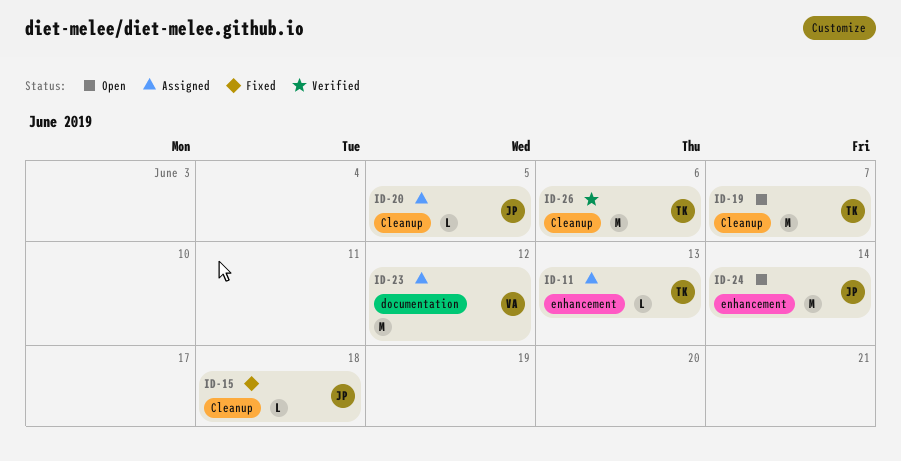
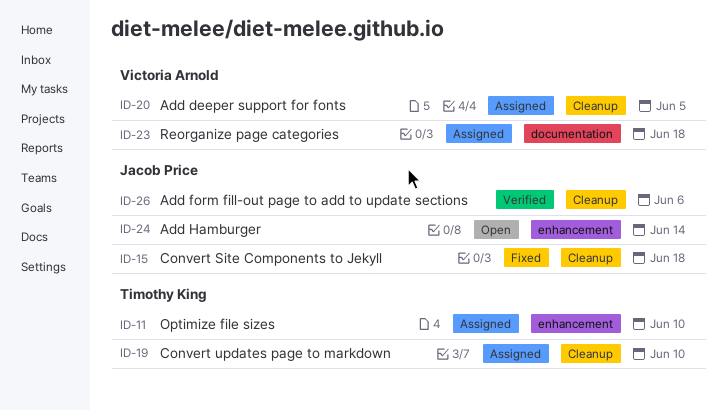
ID-11, due: Jun 13 -> Jun 10
ID-19, status: Open -> Assigned
ID-19, due: Jun 7 -> Jun 10
ID-20, owner: Jacob Price -> Victoria Arnold
ID-23, due: Jun 12 -> Jun 18
ID-26, owner: Timothy King -> Jacob Price

